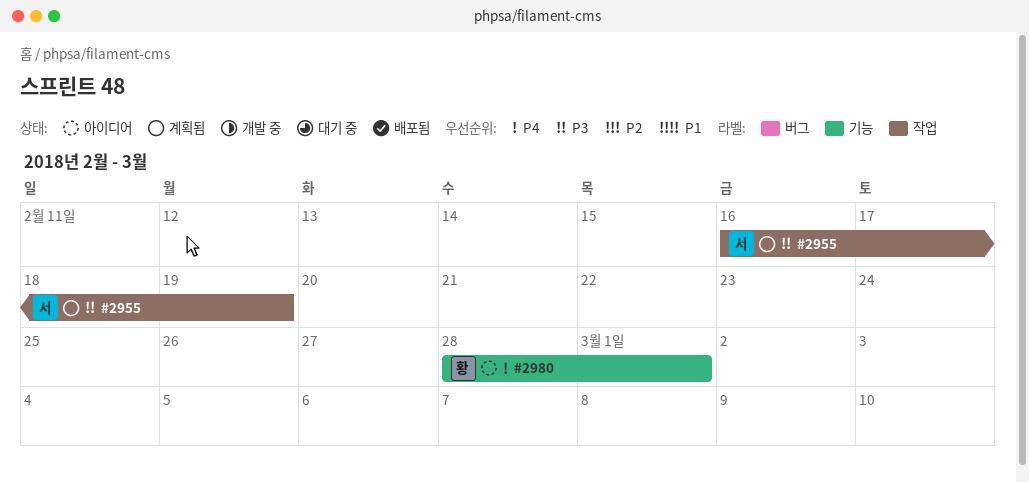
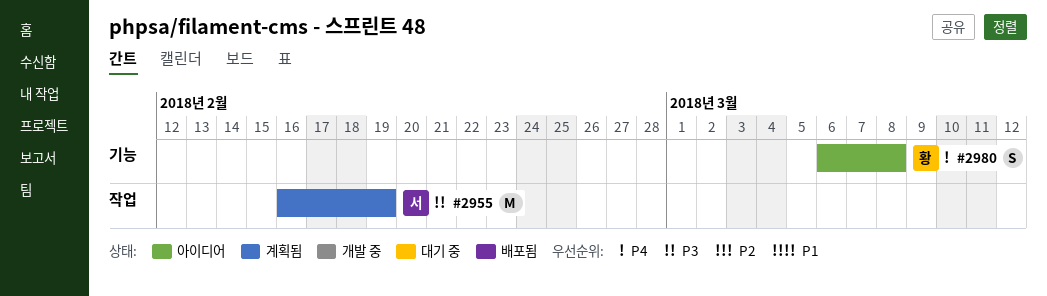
#2980, start: Feb 28 -> Mar 6
#2980, due: Mar 1 -> Mar 8

